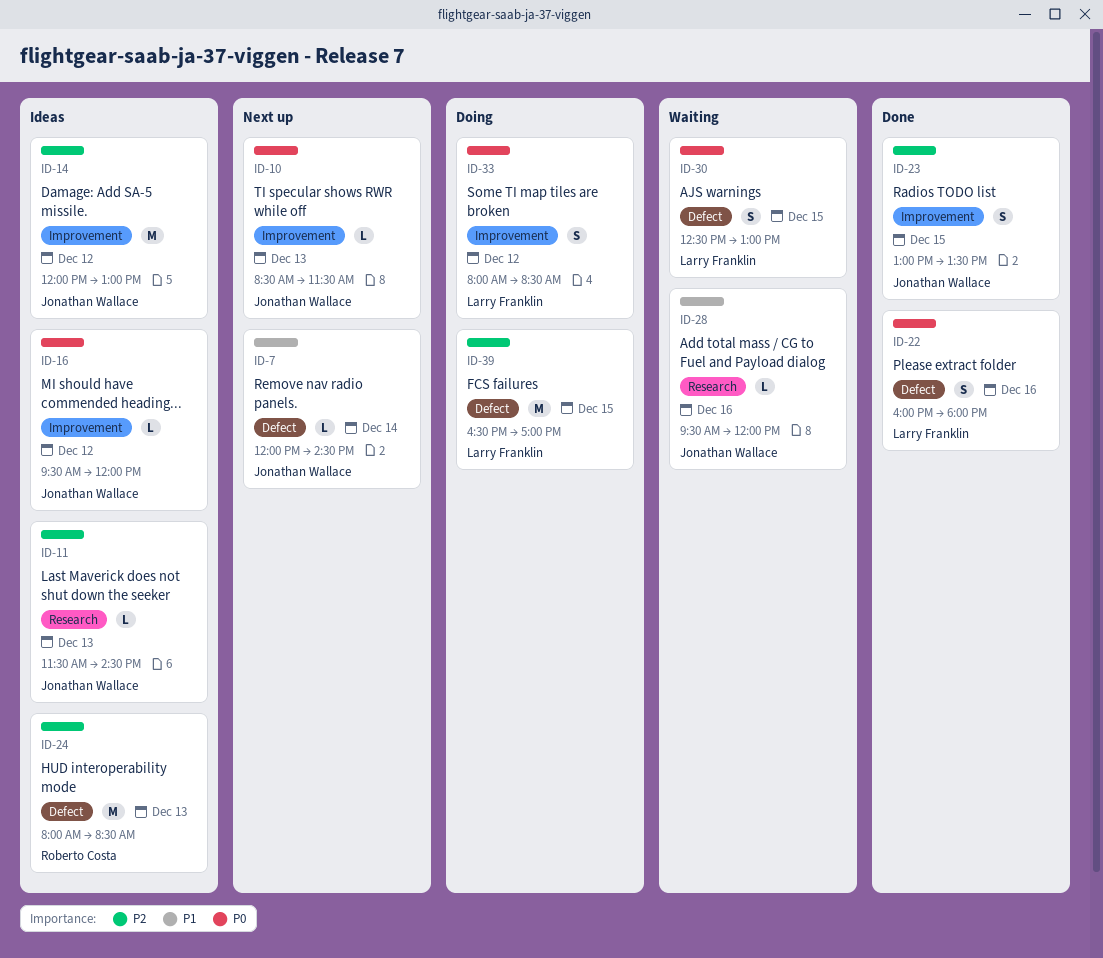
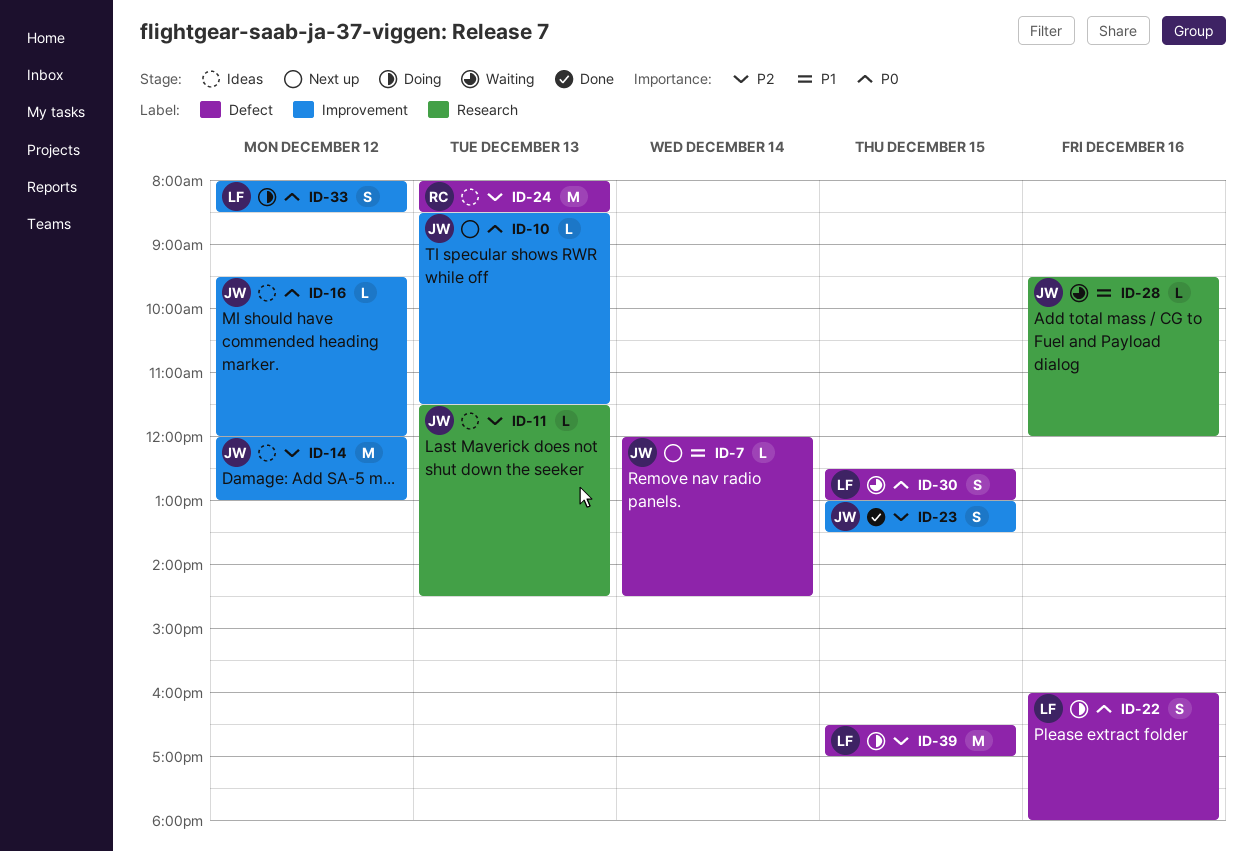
ID-22, status: Done -> Doing

